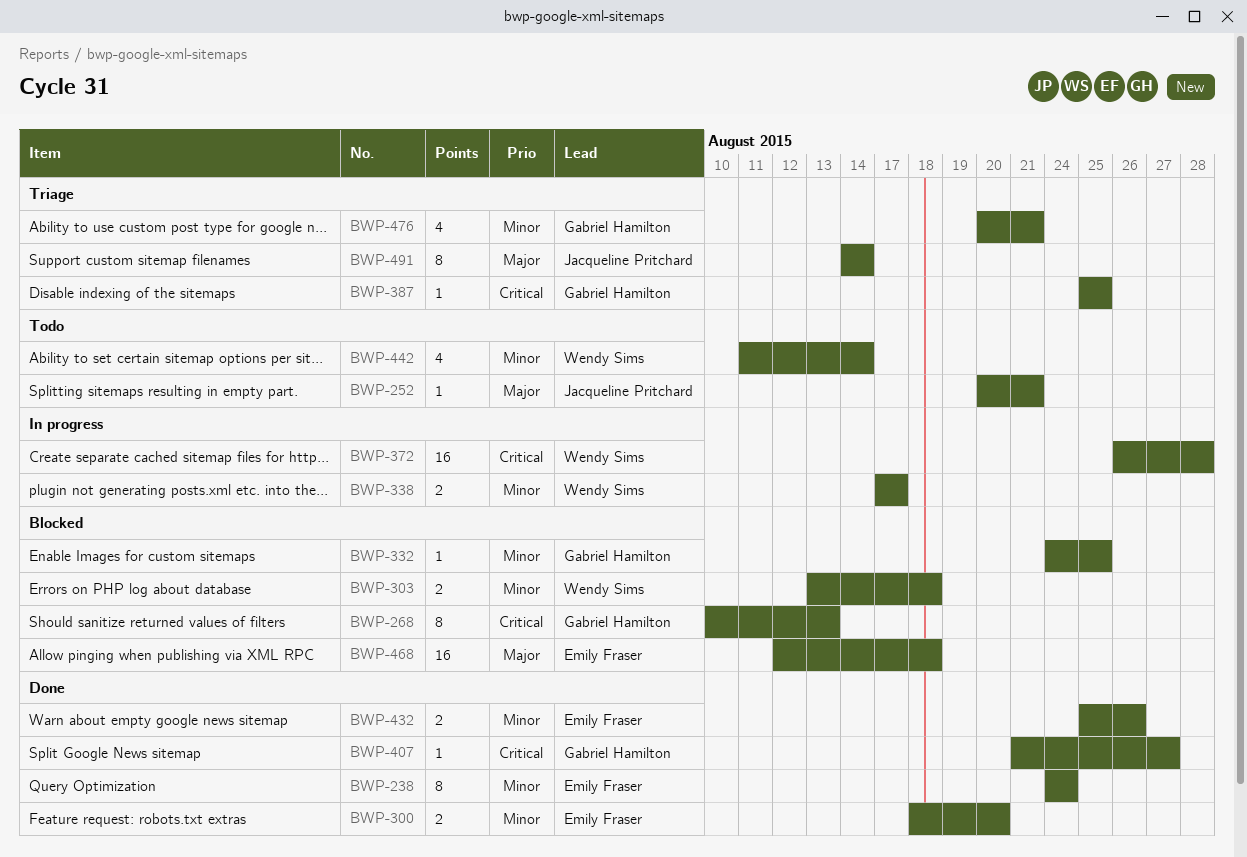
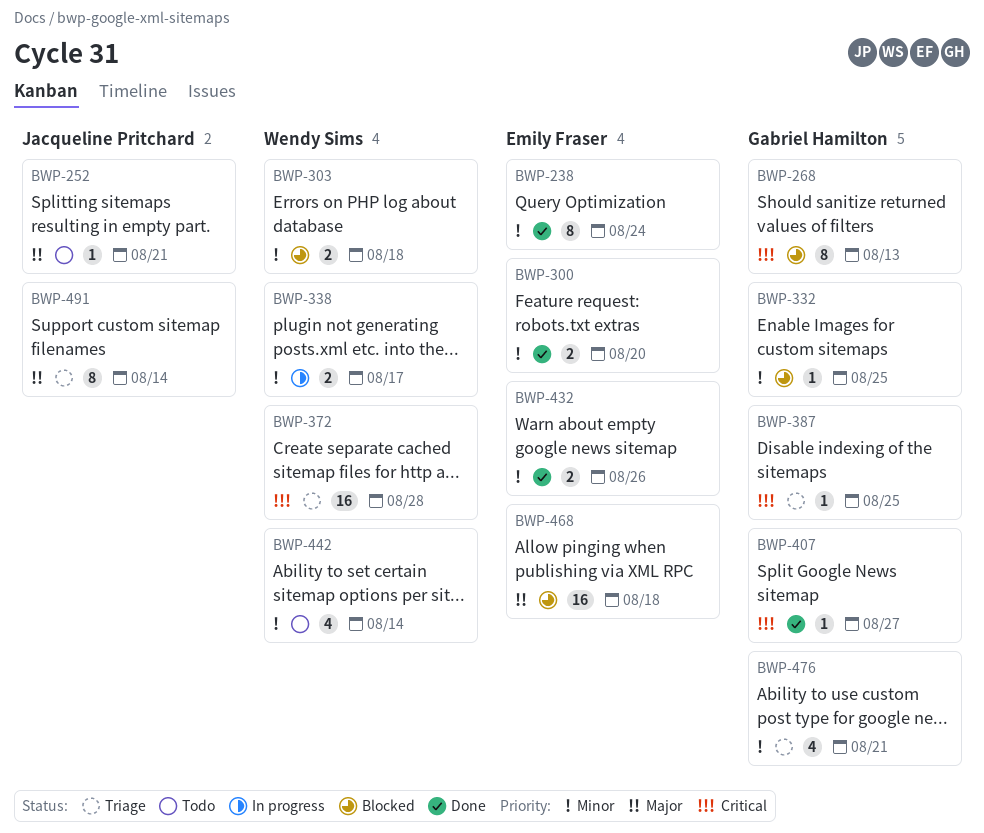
BWP-372, status: In progress -> Triage

